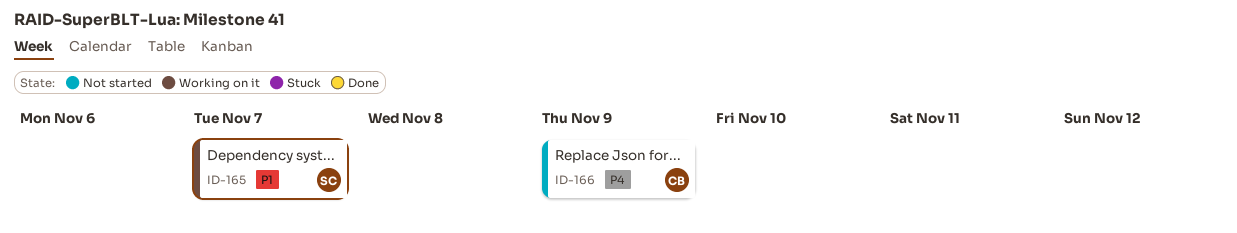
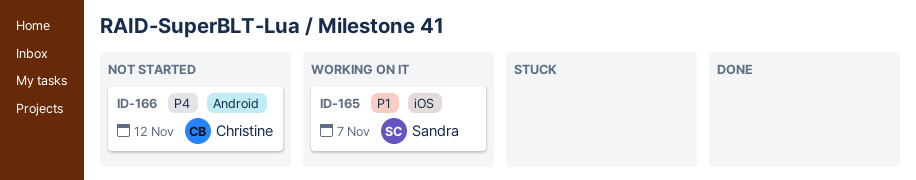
ID-166, due: Nov 9 -> Nov 12

